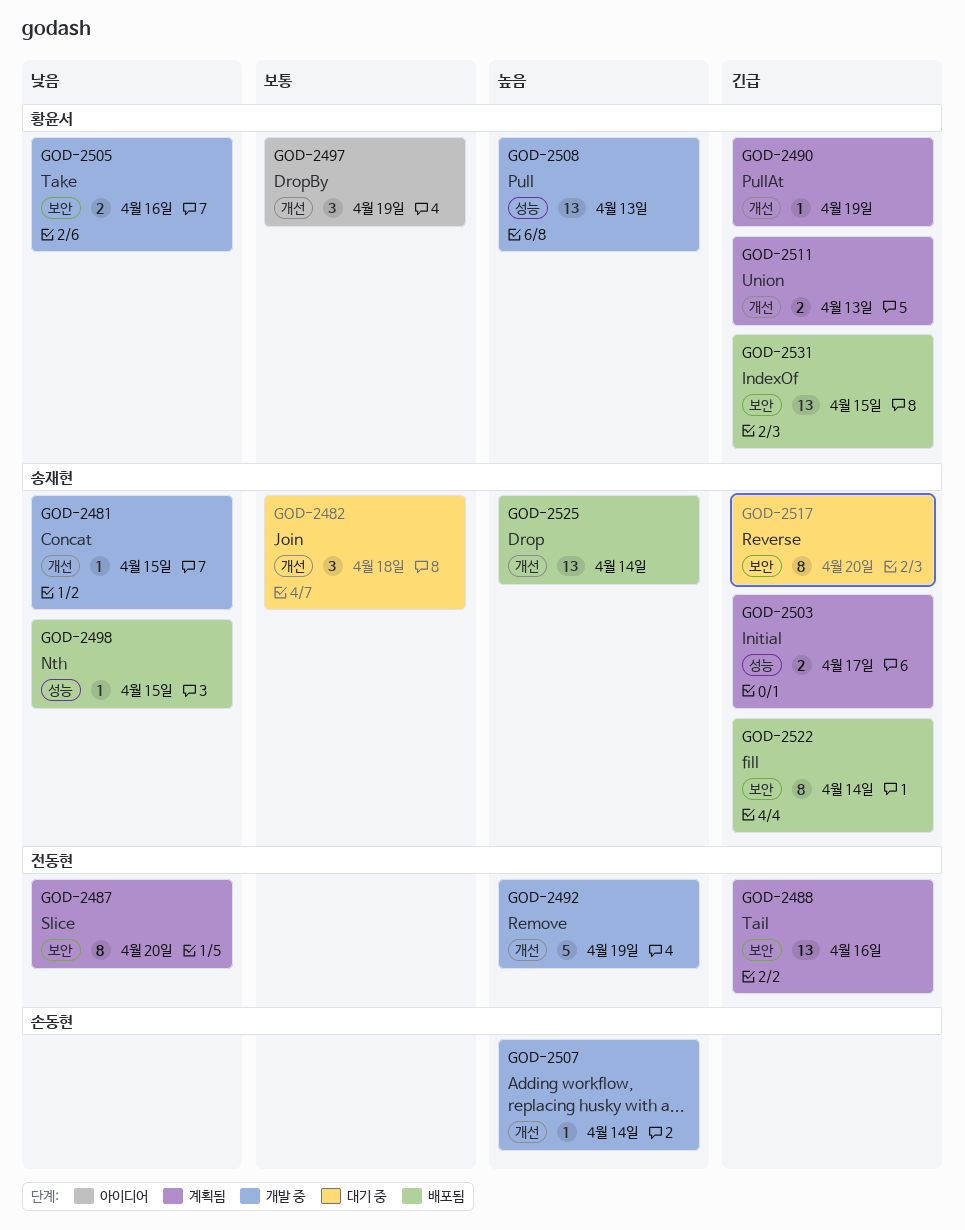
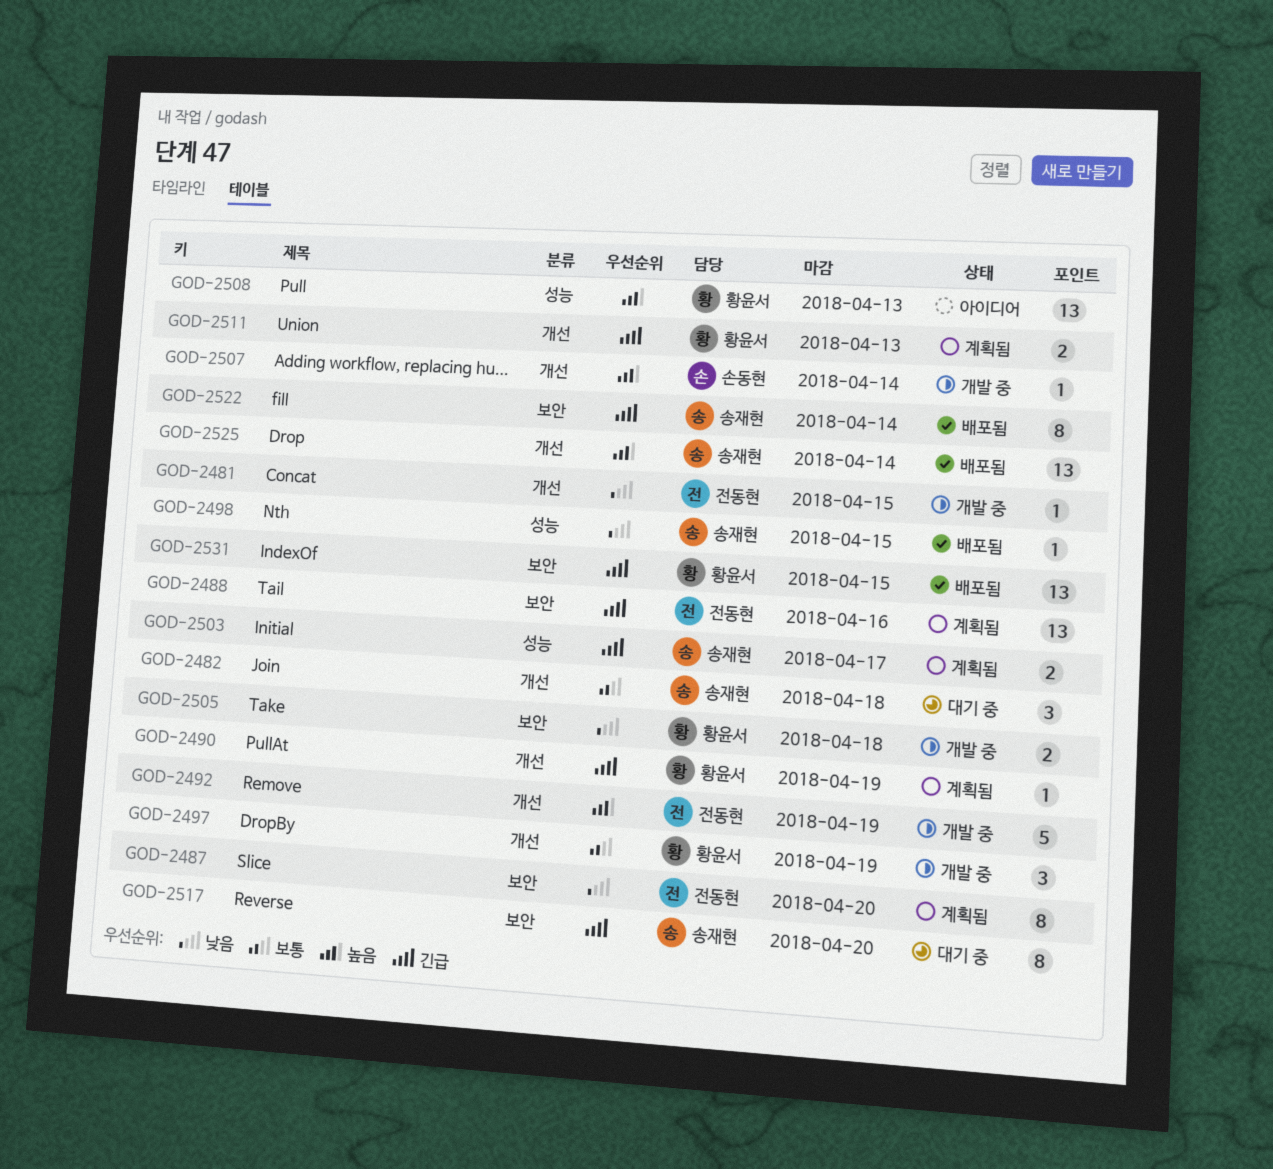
GOD-2481, owner: 송재현 -> 전동현
GOD-2497, status: 아이디어 -> 개발 중
GOD-2505, due: Apr 16 -> Apr 18
GOD-2508, status: 개발 중 -> 아이디어

